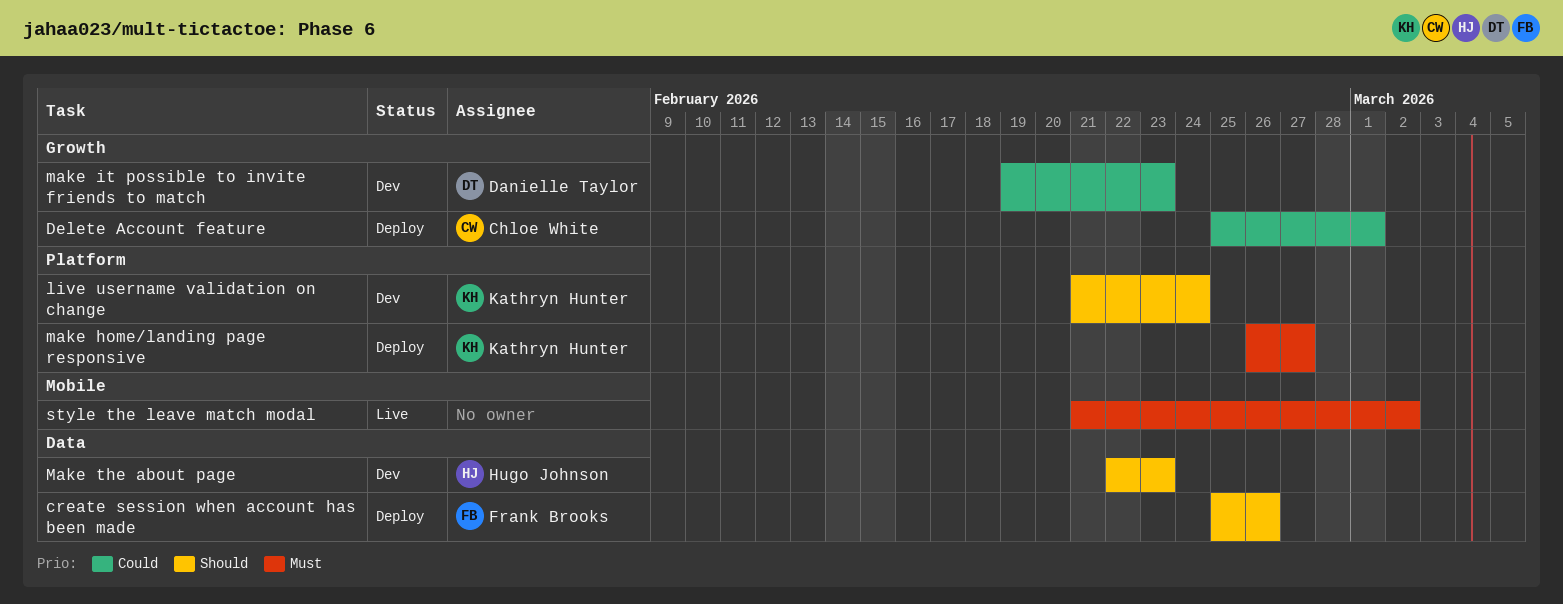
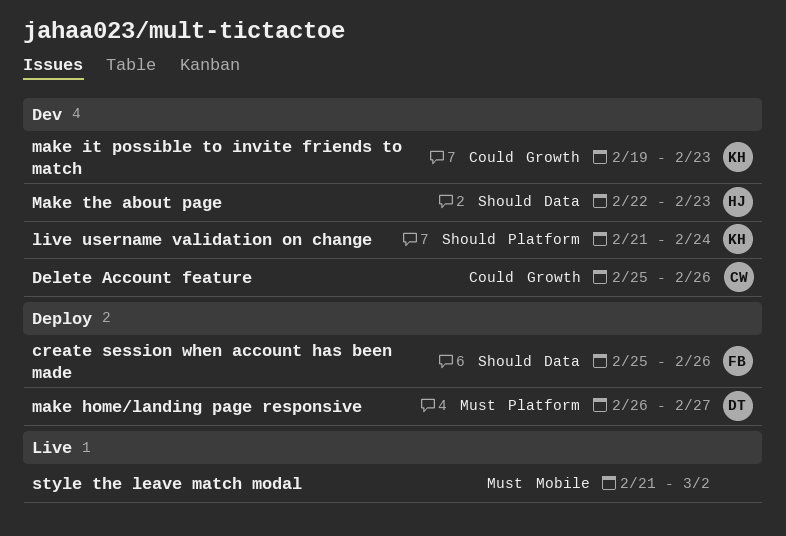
Delete Account feature, status: Deploy -> Dev
Delete Account feature, due: Mar 1 -> Feb 26
make home/landing page responsive, owner: Kathryn Hunter -> Danielle Taylor
make it possible to invite friends to match, owner: Danielle Taylor -> Kathryn Hunter

